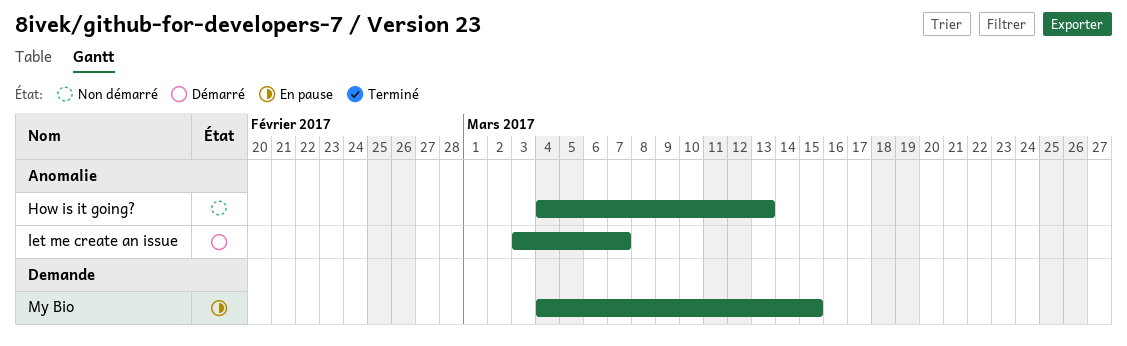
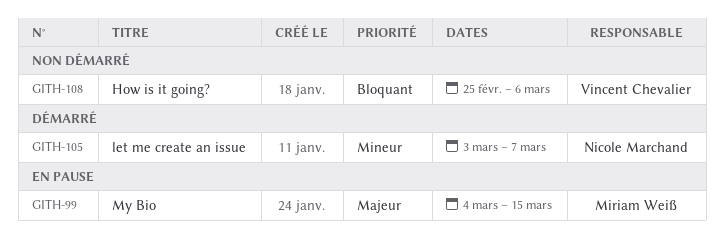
How is it going?, start: Mar 4 -> Feb 25
How is it going?, due: Mar 13 -> Mar 6

